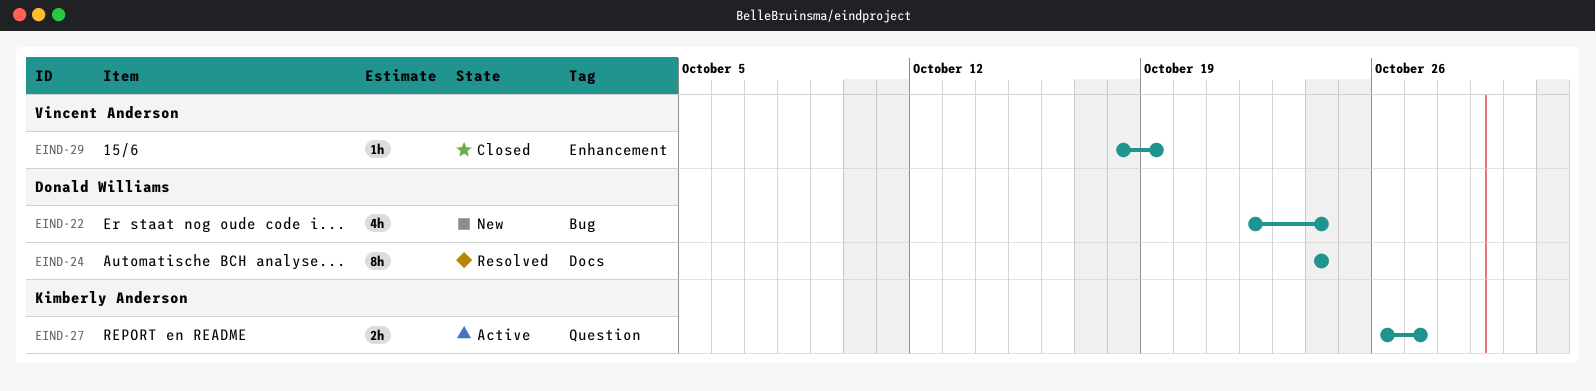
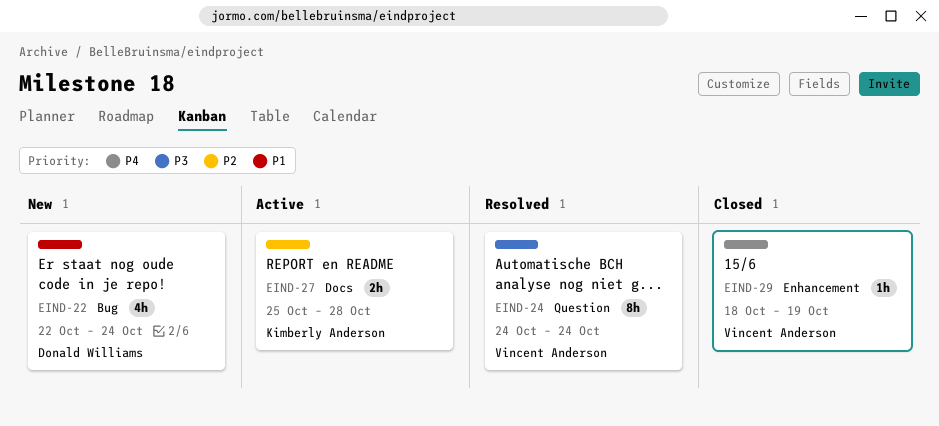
EIND-24, owner: Donald Williams -> Vincent Anderson
EIND-24, label: Docs -> Question
EIND-27, label: Question -> Docs
EIND-27, start: Oct 26 -> Oct 25
EIND-27, due: Oct 27 -> Oct 28

